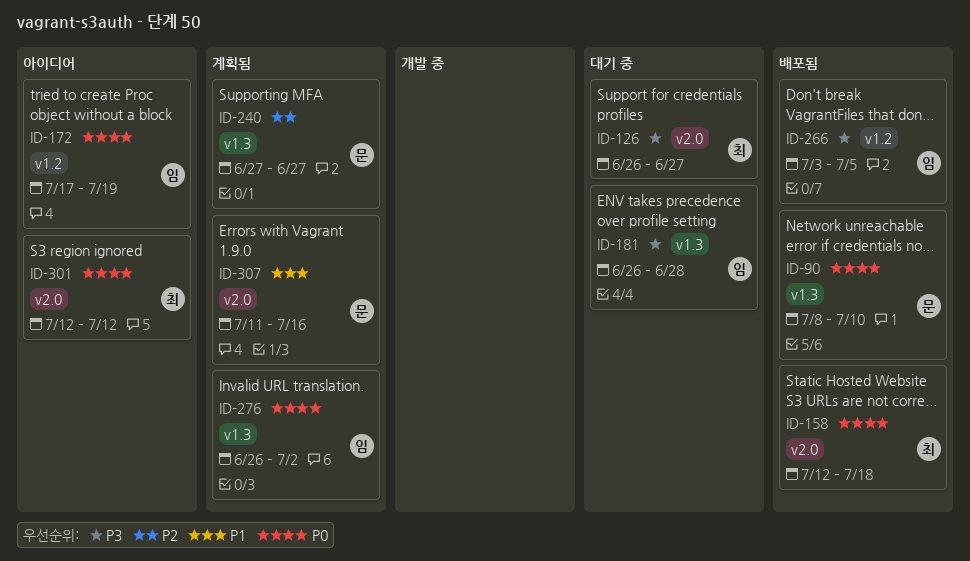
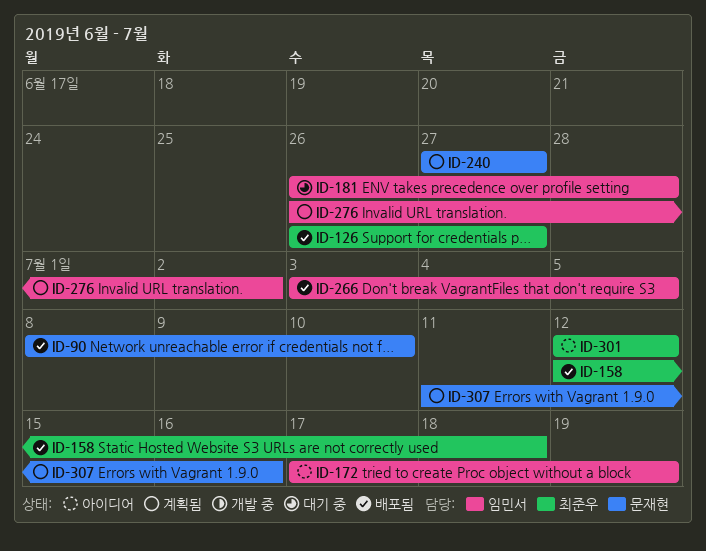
ID-126, status: 대기 중 -> 배포됨

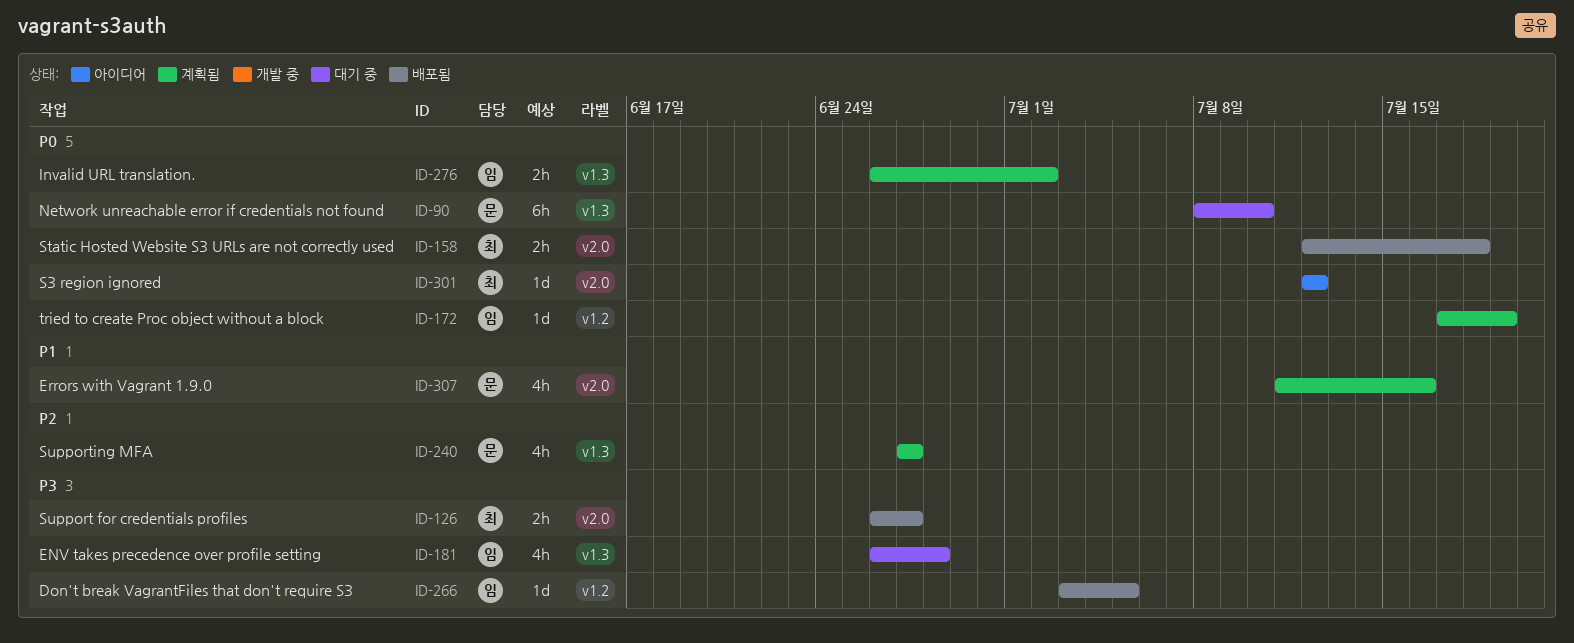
ID-90, status: 배포됨 -> 대기 중
ID-172, status: 아이디어 -> 계획됨

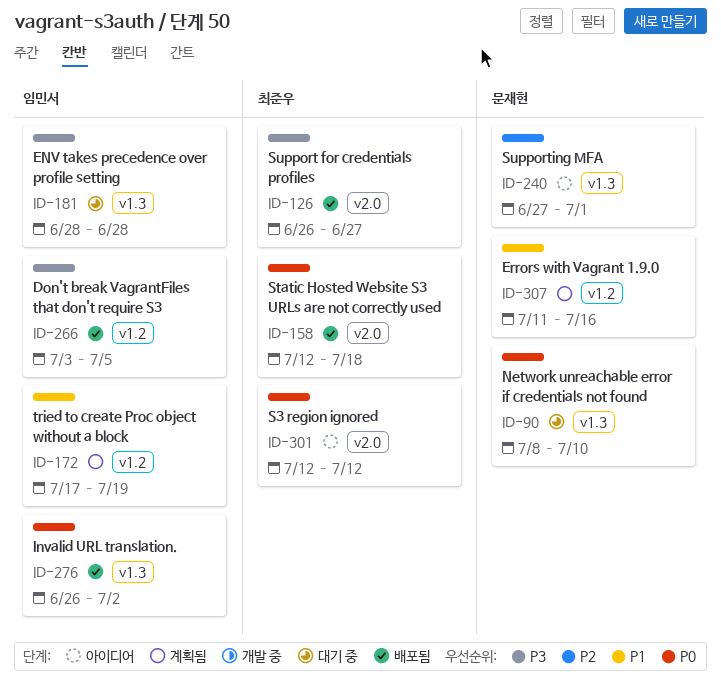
ID-172, priority: P0 -> P1
ID-181, start: Jun 26 -> Jun 28
ID-240, status: 계획됨 -> 아이디어
ID-240, due: Jun 27 -> Jul 1
ID-276, status: 계획됨 -> 배포됨
ID-307, label: v2.0 -> v1.2

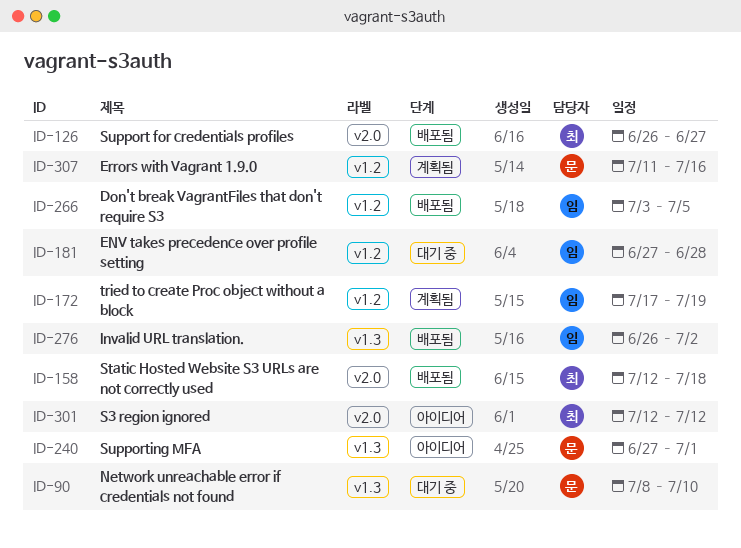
ID-181, label: v1.3 -> v1.2
ID-181, start: Jun 28 -> Jun 27

